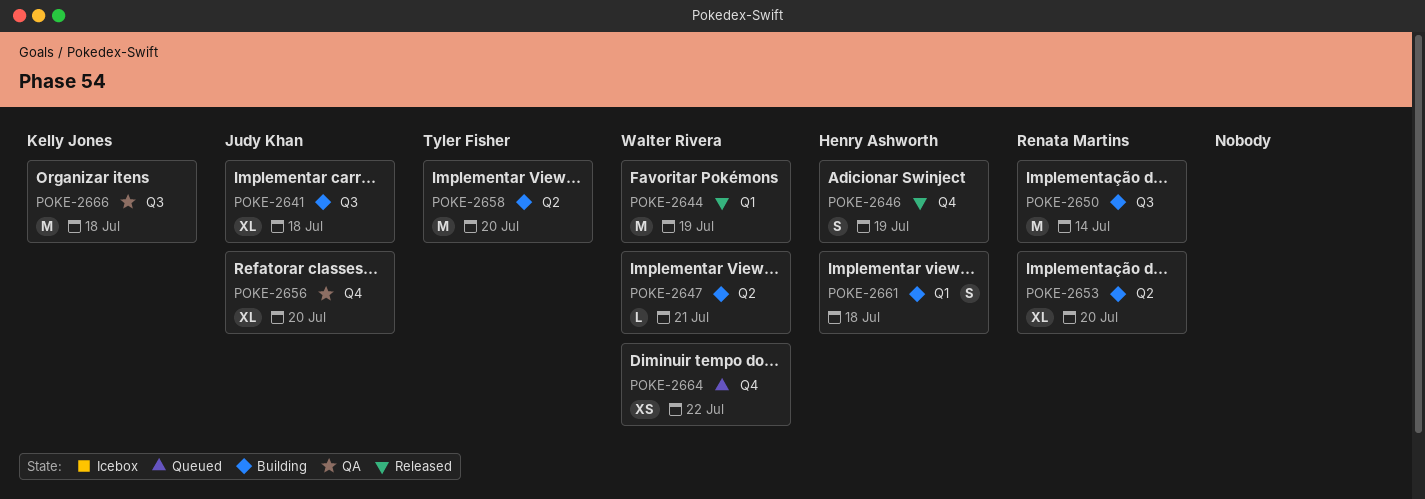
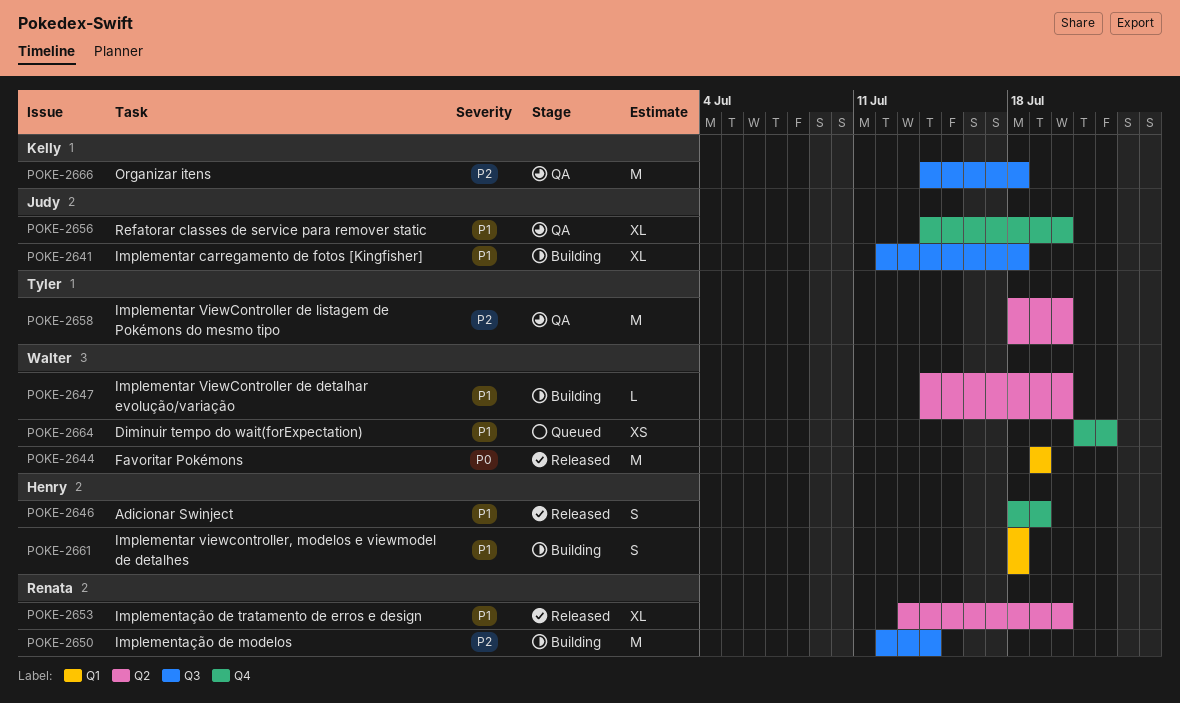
POKE-2647, due: Jul 21 -> Jul 20
POKE-2653, status: Building -> Released
POKE-2658, status: Building -> QA

